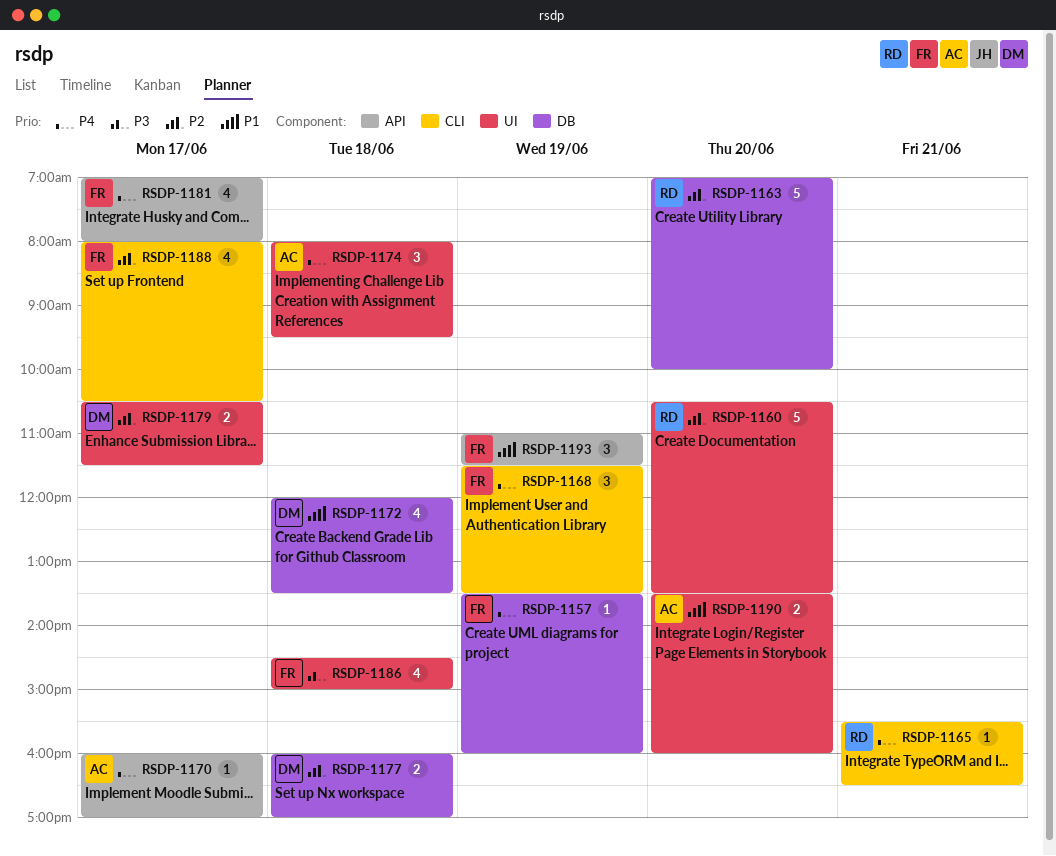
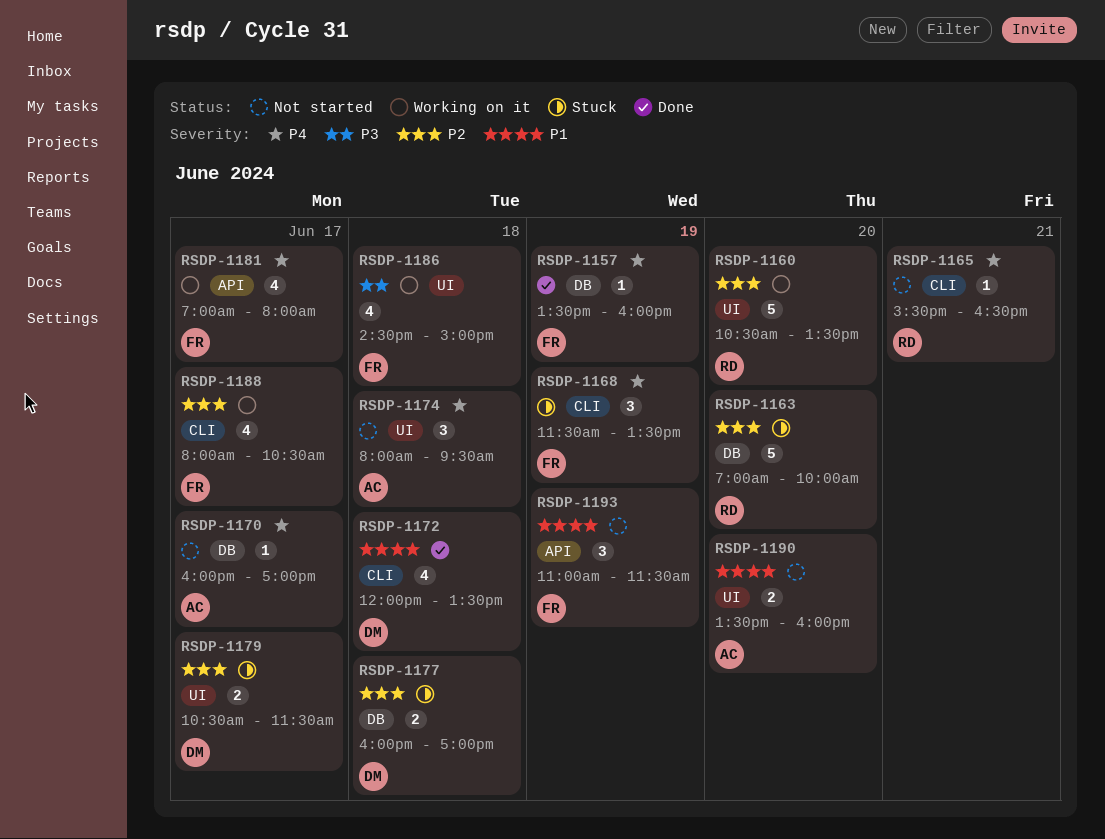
RSDP-1170, label: API -> DB
RSDP-1172, label: DB -> CLI

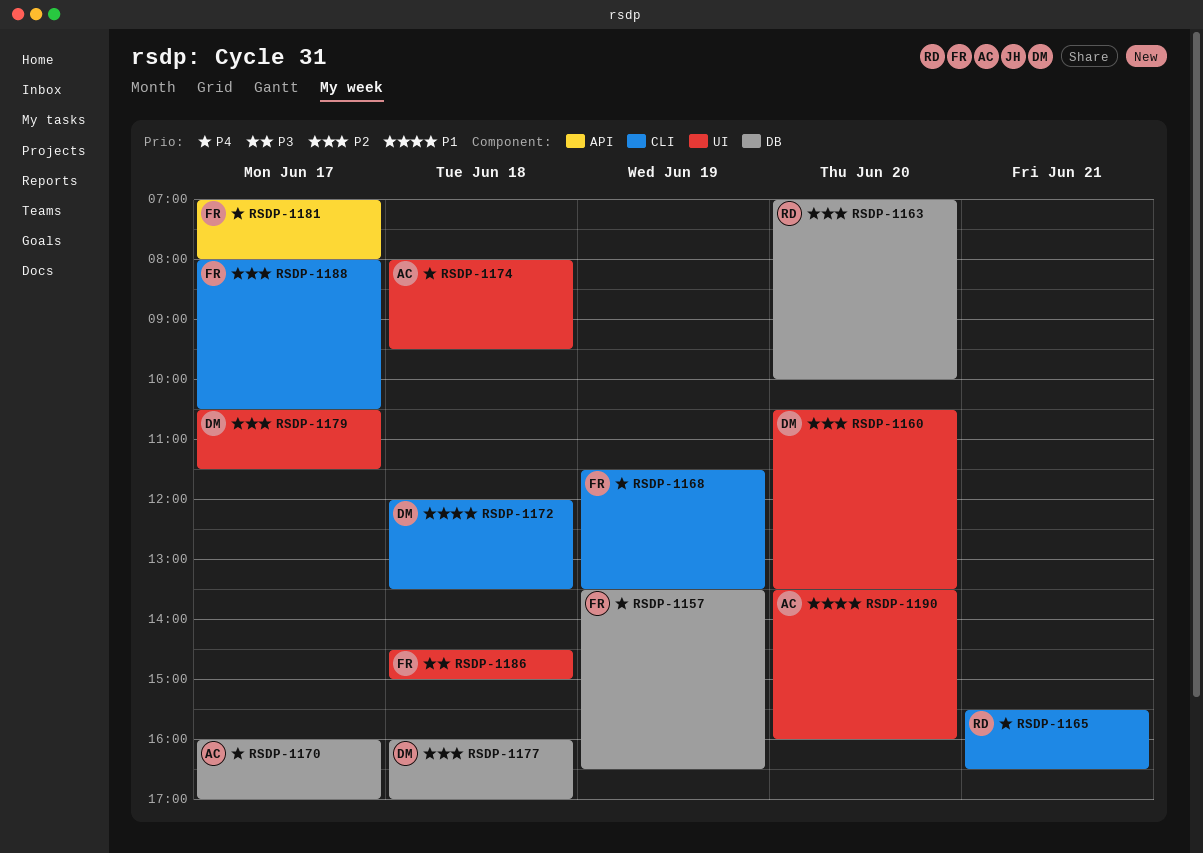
RSDP-1157, ends: 16:00 -> 16:30
RSDP-1160, owner: RD -> DM
RSDP-1193: present -> none

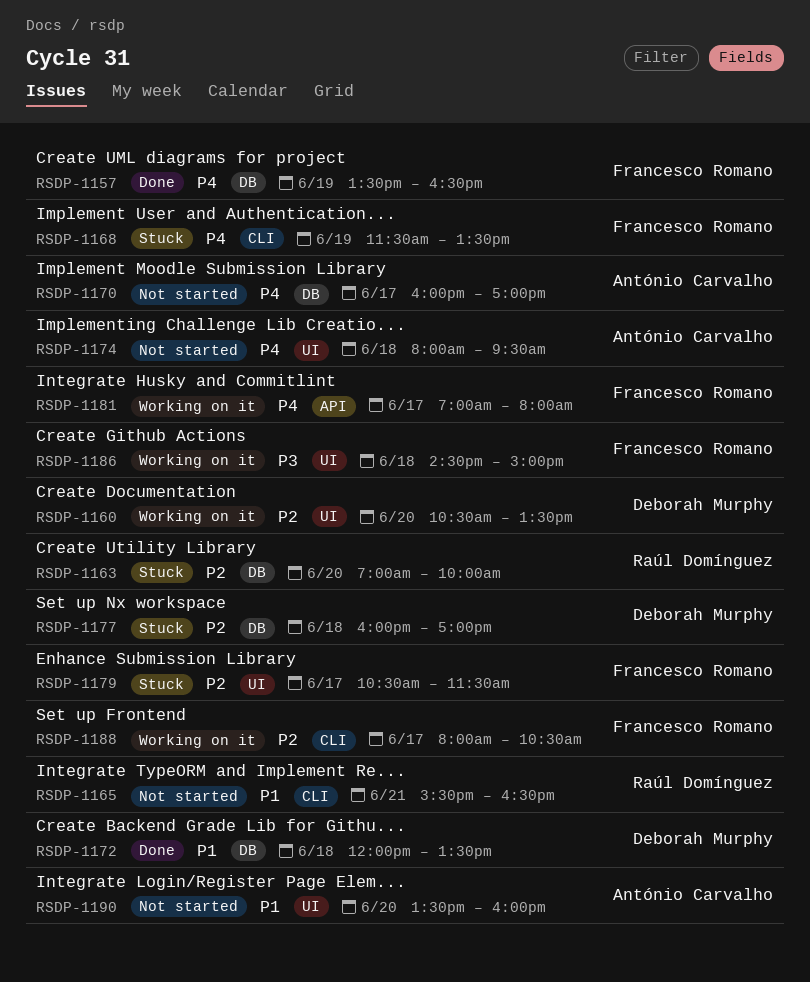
RSDP-1165, priority: P4 -> P1
RSDP-1172, label: CLI -> DB
RSDP-1179, owner: Deborah Murphy -> Francesco Romano

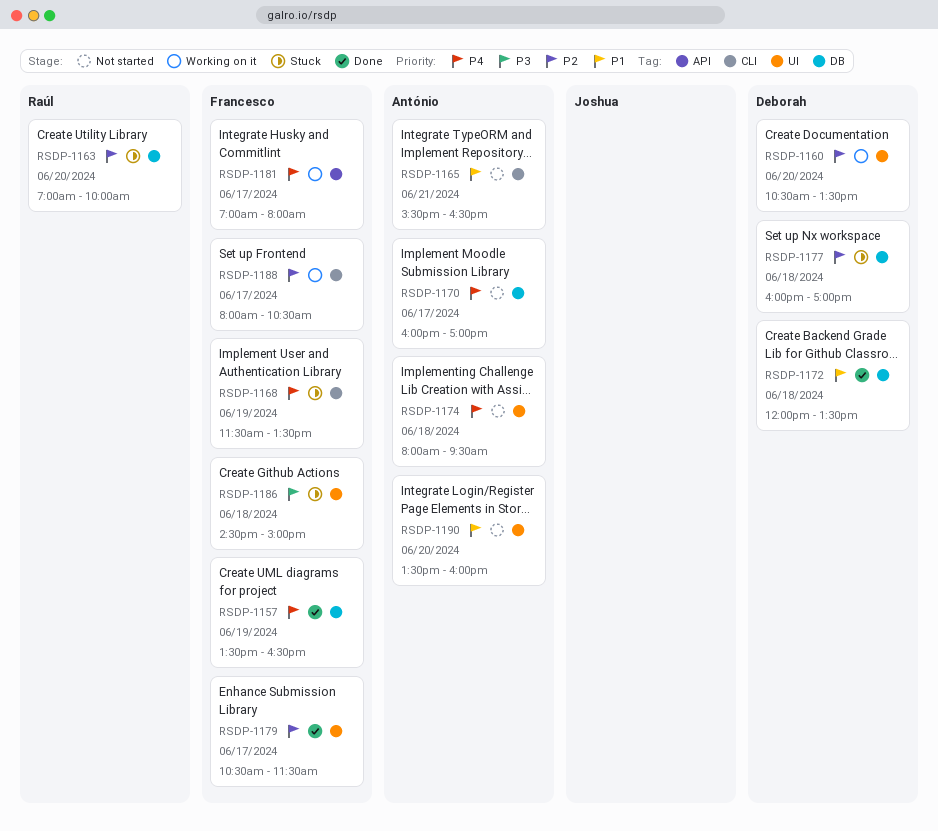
RSDP-1165, owner: Raúl Domínguez -> António Carvalho
RSDP-1179, status: Stuck -> Done
RSDP-1186, status: Working on it -> Stuck

